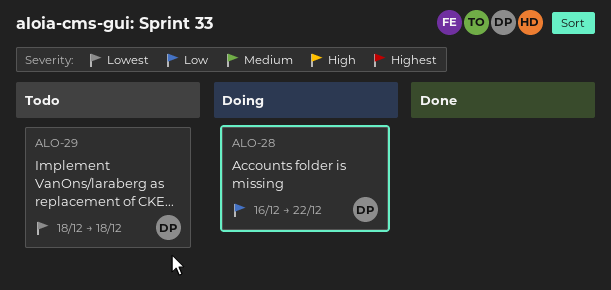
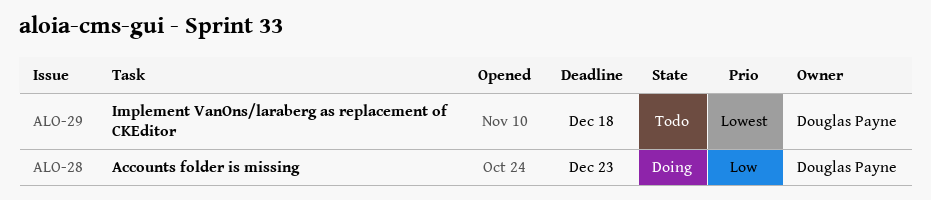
ALO-28, due: Dec 22 -> Dec 23

